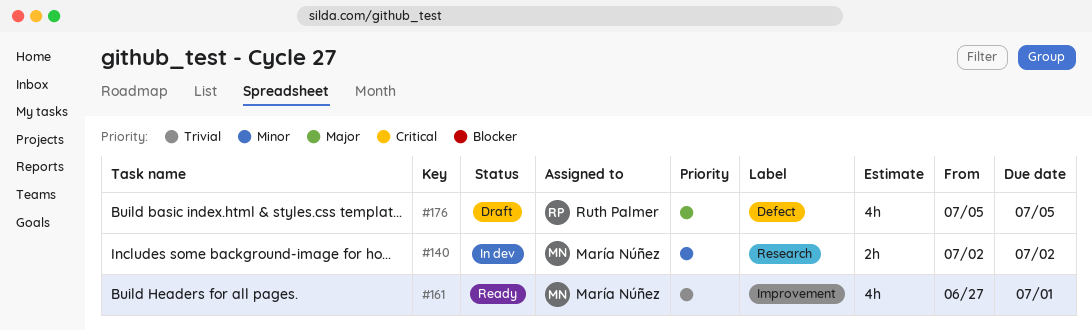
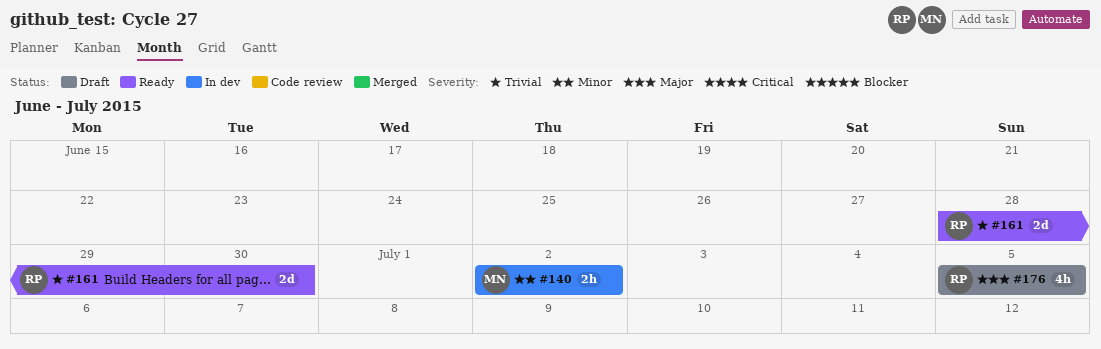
#161, owner: María Núñez -> Ruth Palmer
#161, estimate: 4h -> 2d
#161, start: Jun 27 -> Jun 28
#161, due: Jul 1 -> Jun 30

